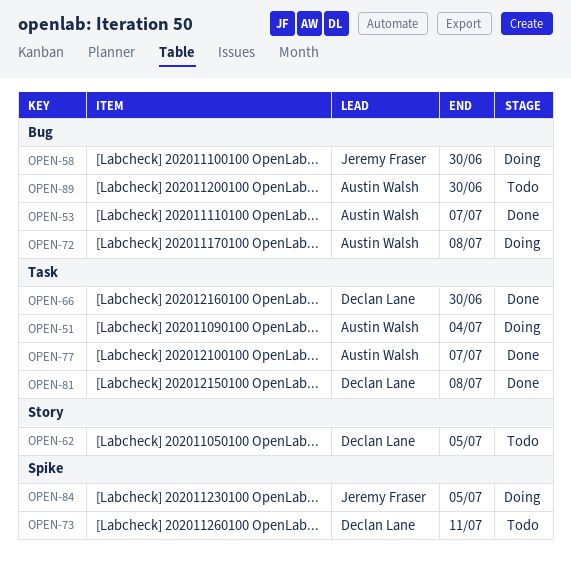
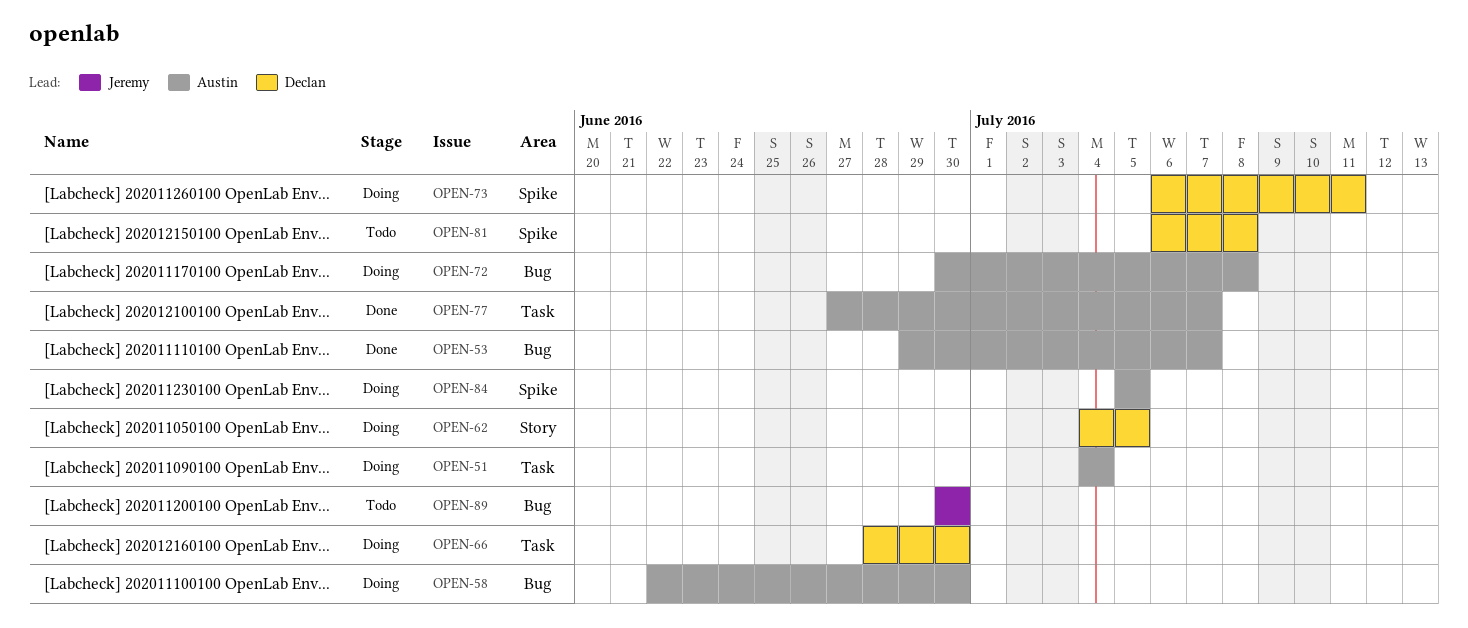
OPEN-58, owner: Jeremy Fraser -> Austin Walsh
OPEN-62, status: Todo -> Doing
OPEN-66, status: Done -> Doing
OPEN-73, status: Todo -> Doing
OPEN-81, status: Done -> Todo
OPEN-81, label: Task -> Spike
OPEN-84, owner: Jeremy Fraser -> Austin Walsh
OPEN-89, owner: Austin Walsh -> Jeremy Fraser

